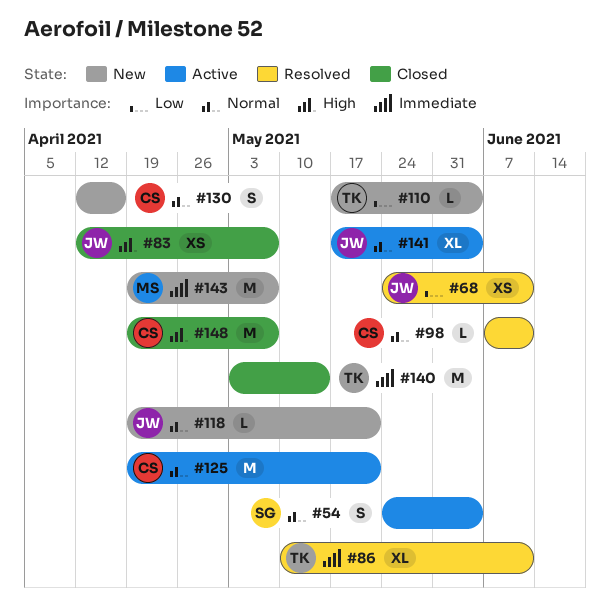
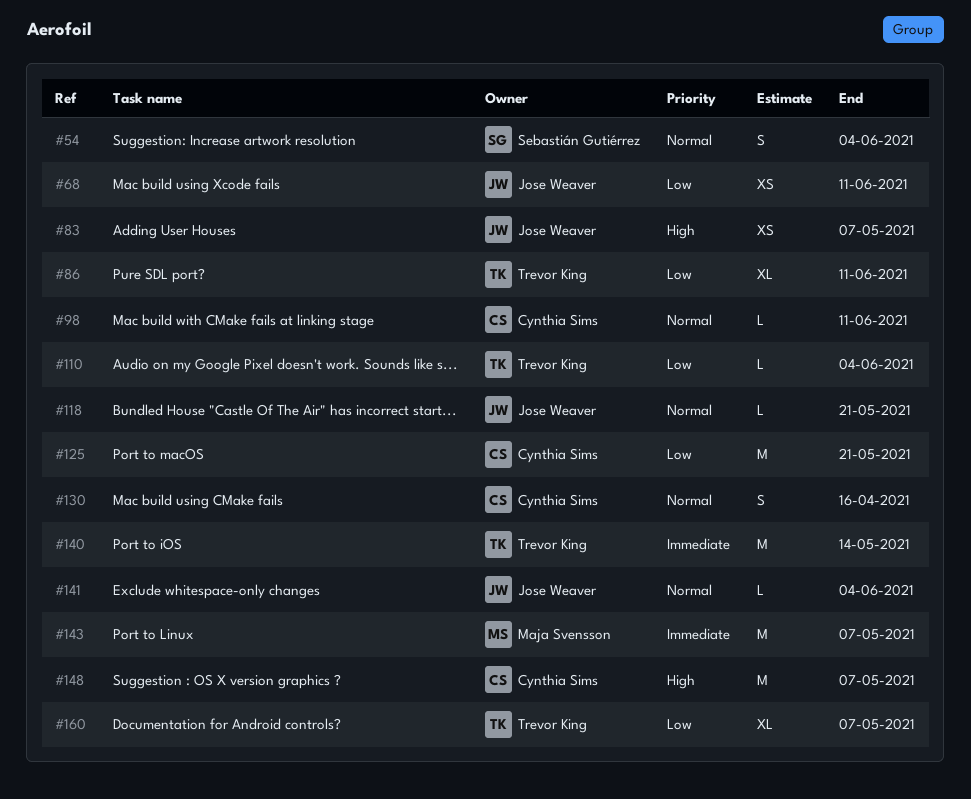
#86, priority: Immediate -> Low
#125, priority: Normal -> Low
#141, estimate: XL -> L
#160: none -> present

